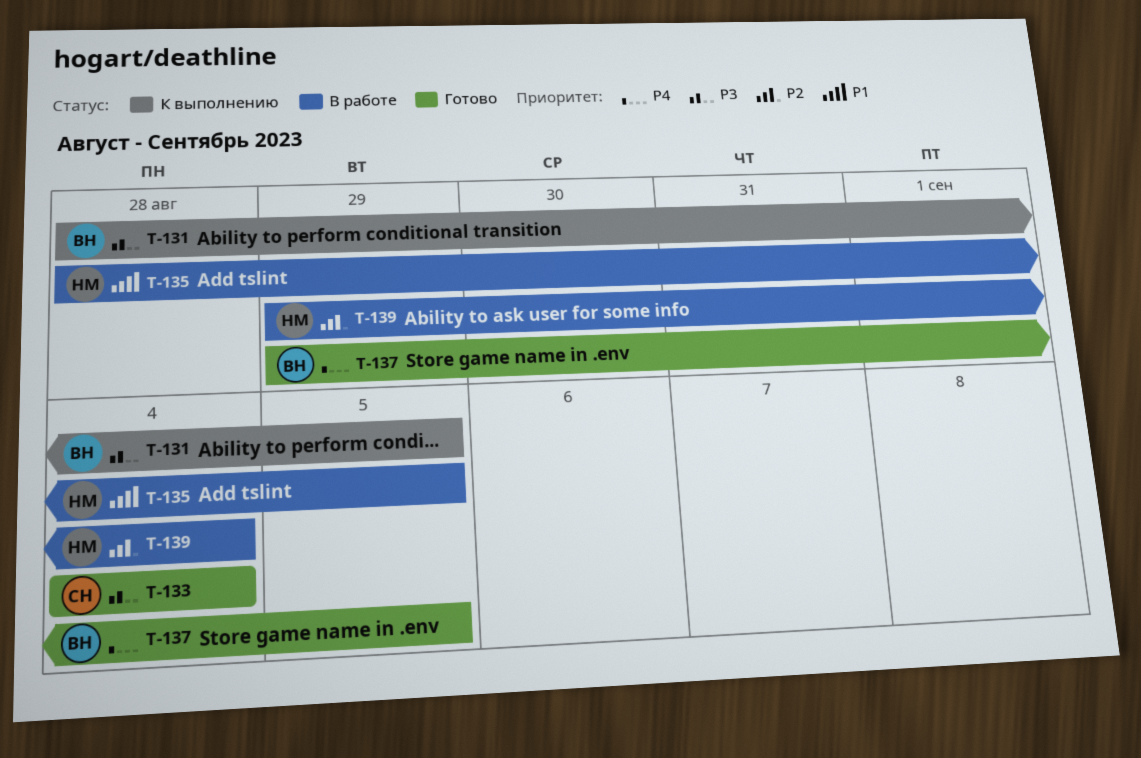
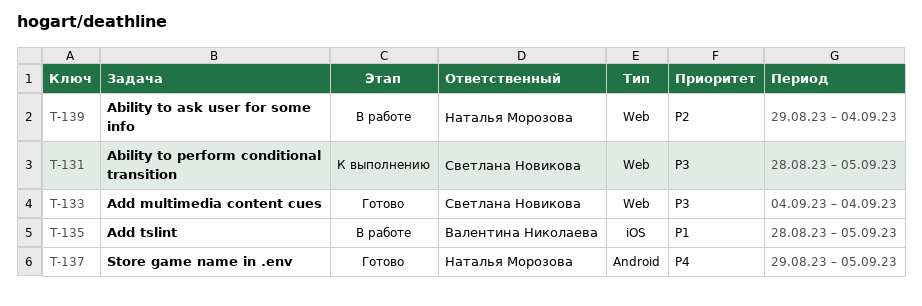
T-131, owner: Валентина Николаева -> Светлана Новикова
T-135, owner: Наталья Морозова -> Валентина Николаева
T-137, owner: Валентина Николаева -> Наталья Морозова

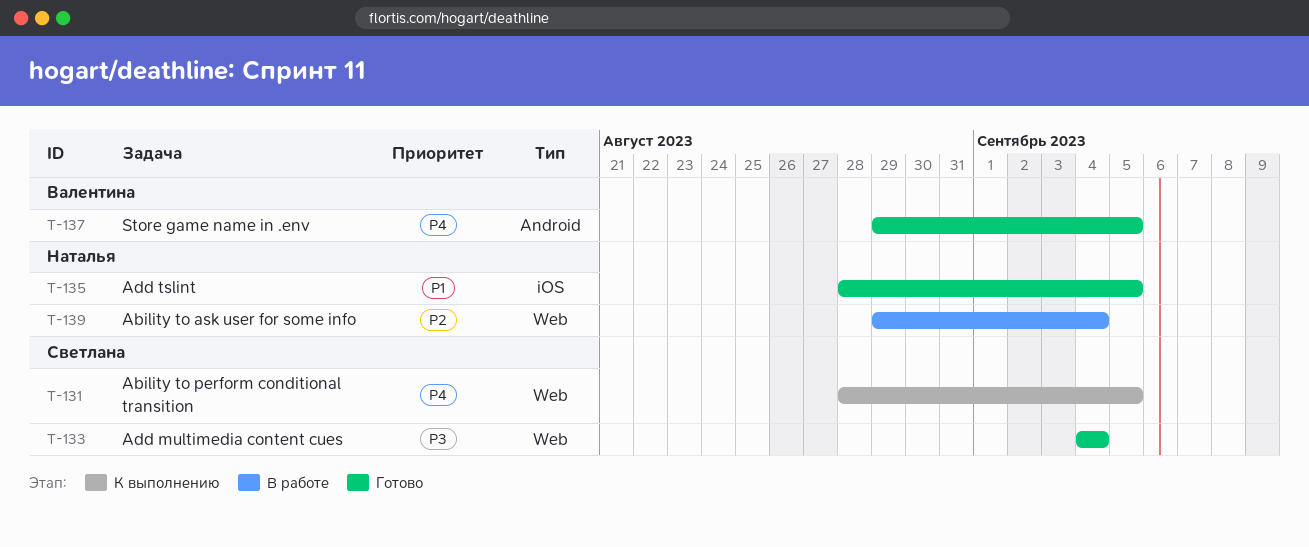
T-131, priority: P3 -> P4
T-135, status: В работе -> Готово
T-135, owner: Валентина Николаева -> Наталья Морозова
T-137, owner: Наталья Морозова -> Валентина Николаева

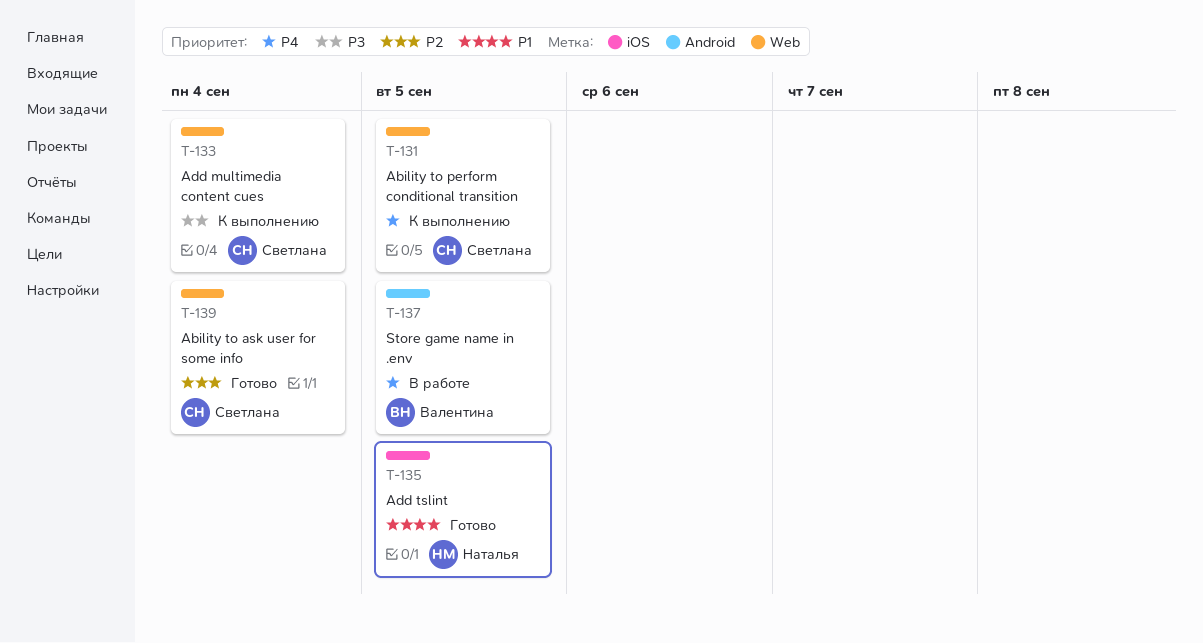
T-133, status: Готово -> К выполнению
T-137, status: Готово -> В работе
T-139, status: В работе -> Готово
T-139, owner: Наталья -> Светлана

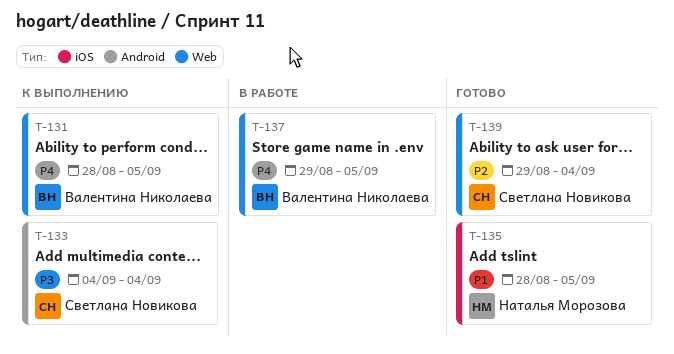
T-131, owner: Светлана Новикова -> Валентина Николаева
T-133, label: Web -> Android
T-137, label: Android -> Web

